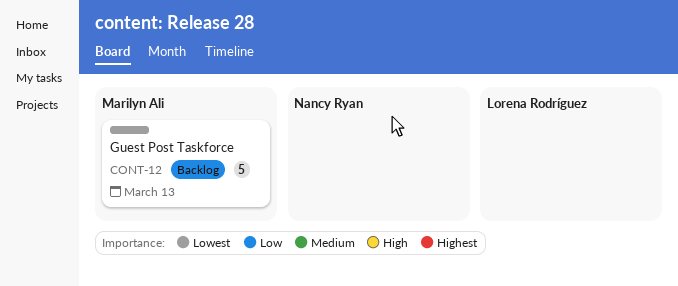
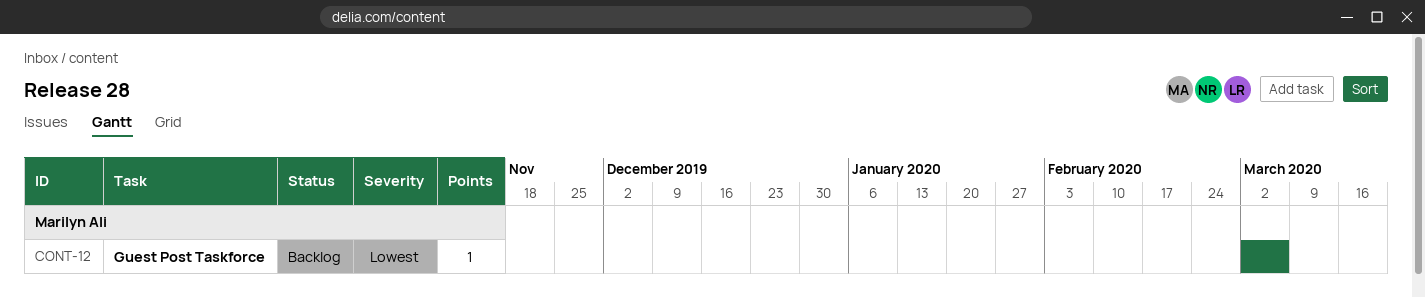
CONT-12, estimate: 5 -> 1
CONT-12, due: Mar 13 -> Mar 6

